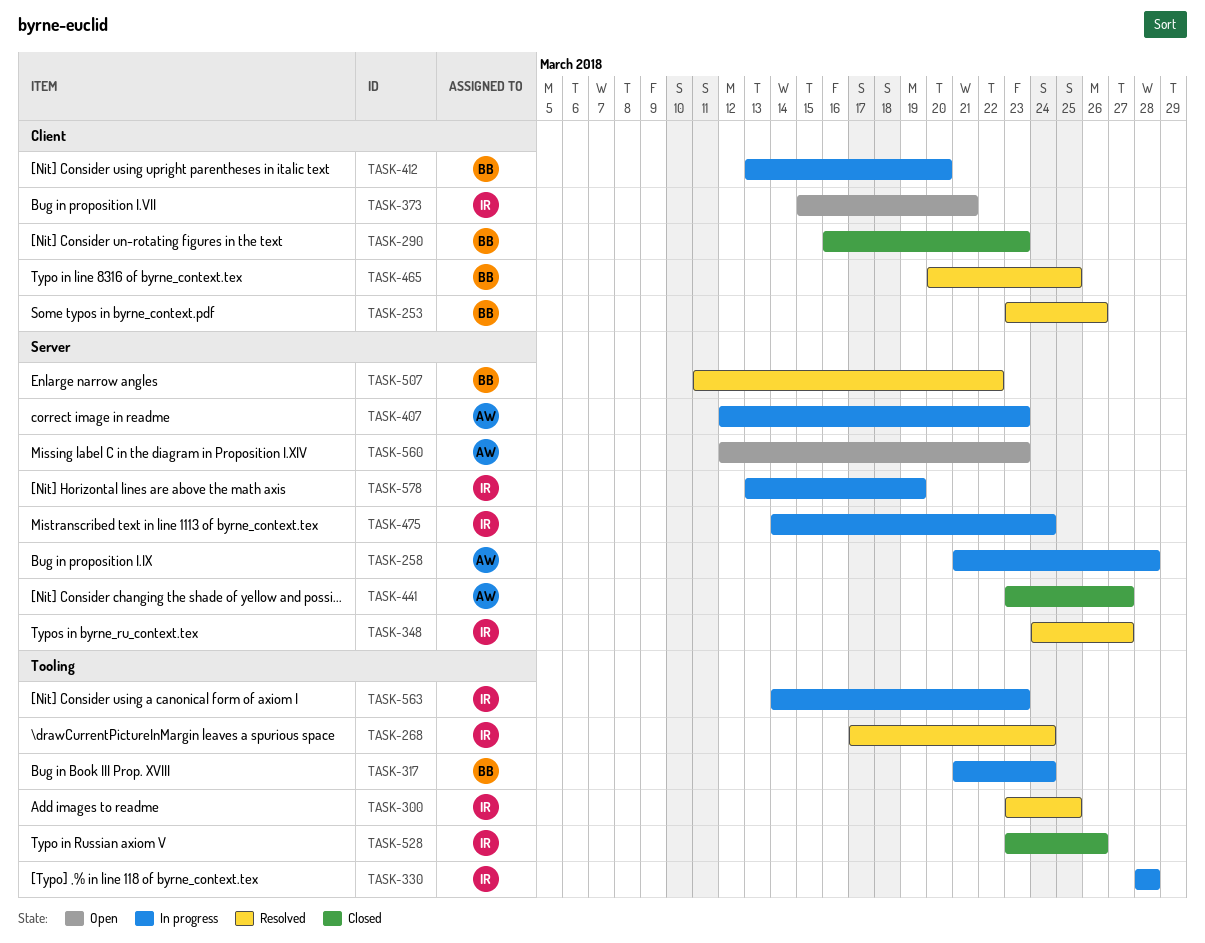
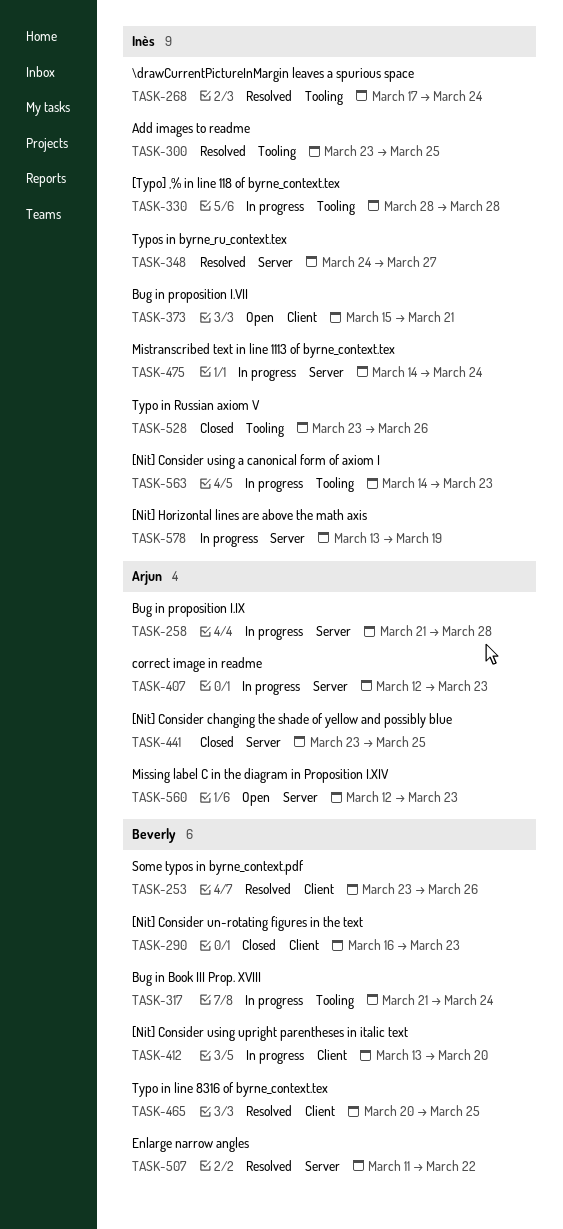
TASK-441, due: Mar 27 -> Mar 25

